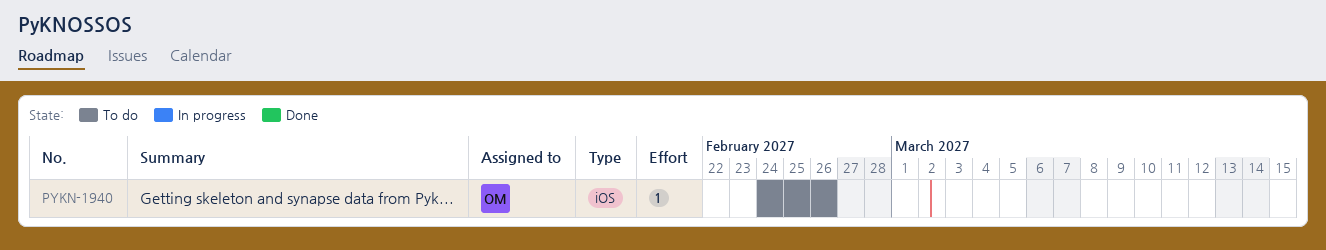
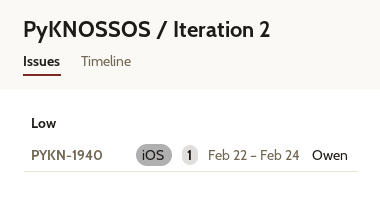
PYKN-1940, start: Feb 24 -> Feb 22
PYKN-1940, due: Feb 26 -> Feb 24

